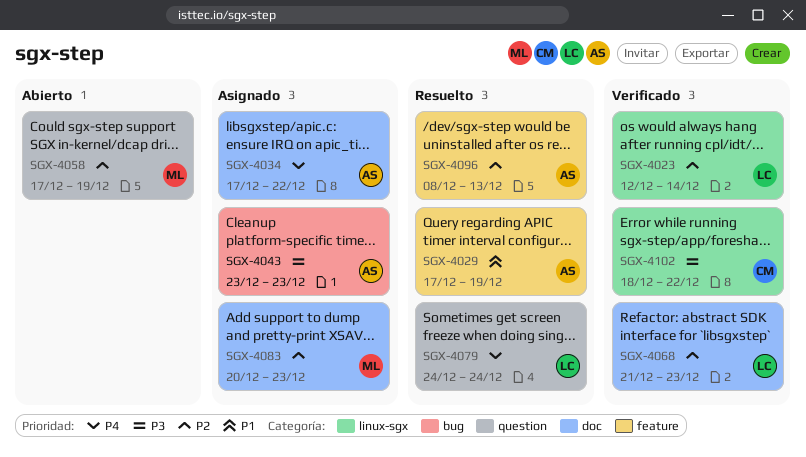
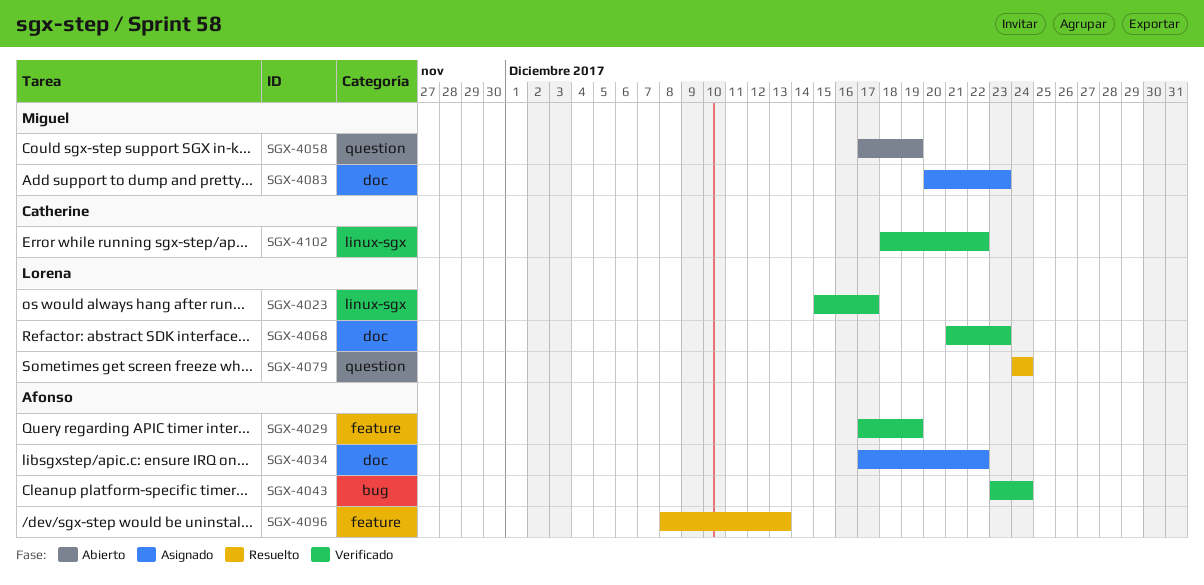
SGX-4023, start: Dec 12 -> Dec 15
SGX-4023, due: Dec 14 -> Dec 17
SGX-4029, status: Resuelto -> Verificado
SGX-4043, status: Asignado -> Verificado
SGX-4043, due: Dec 23 -> Dec 24

